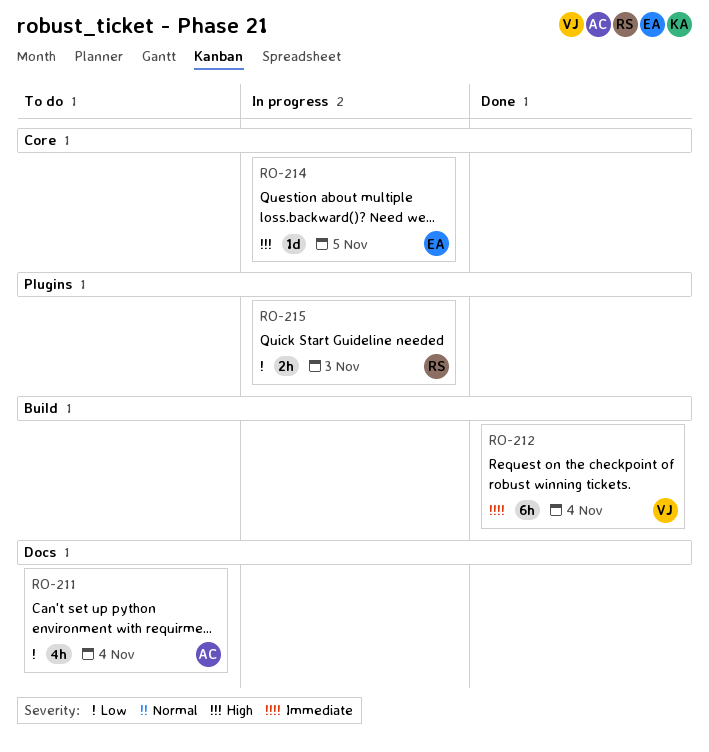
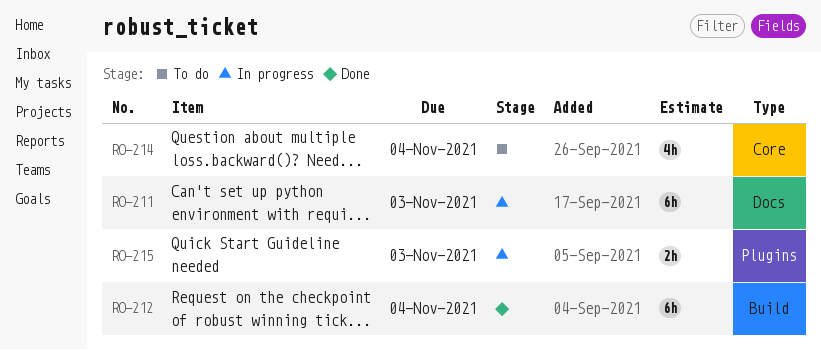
RO-211, status: To do -> In progress
RO-211, estimate: 4h -> 6h
RO-211, due: Nov 4 -> Nov 3
RO-214, status: In progress -> To do
RO-214, estimate: 1d -> 4h
RO-214, due: Nov 5 -> Nov 4

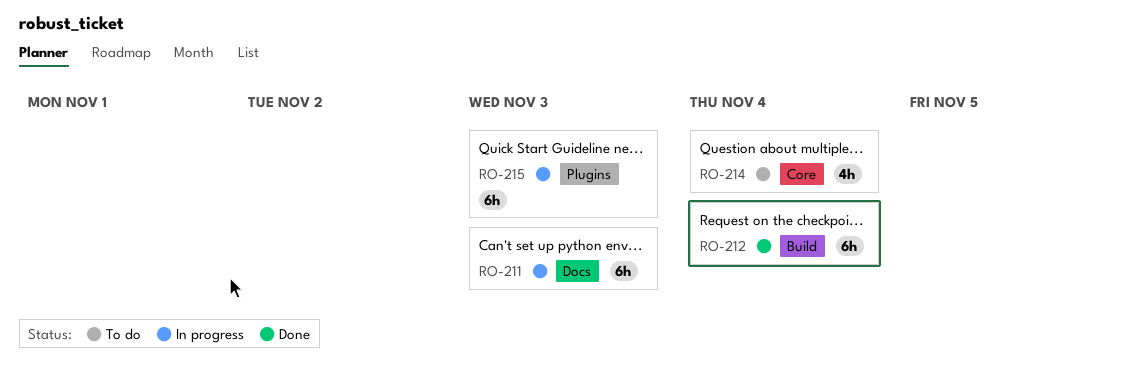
RO-215, estimate: 2h -> 6h

